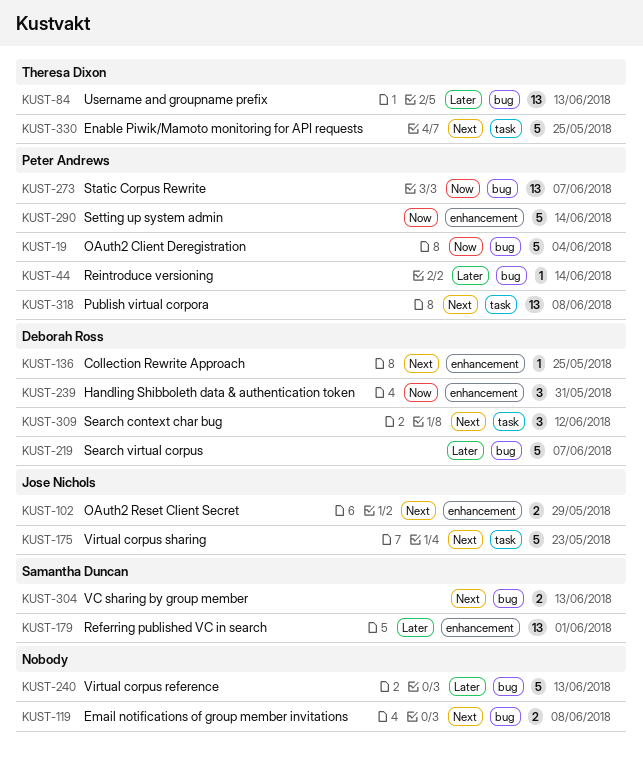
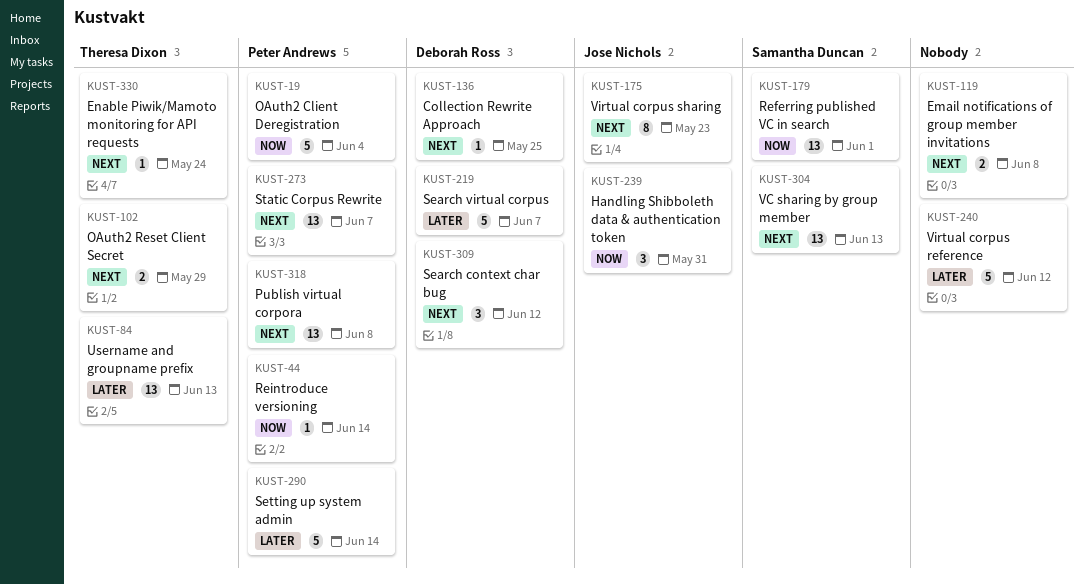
KUST-44, priority: Later -> Now
KUST-102, owner: Jose Nichols -> Theresa Dixon
KUST-175, estimate: 5 -> 8
KUST-179, priority: Later -> Now
KUST-239, owner: Deborah Ross -> Jose Nichols
KUST-240, due: Jun 13 -> Jun 12
KUST-273, priority: Now -> Next
KUST-290, priority: Now -> Later
KUST-304, estimate: 2 -> 13
KUST-330, estimate: 5 -> 1
KUST-330, due: May 25 -> May 24

